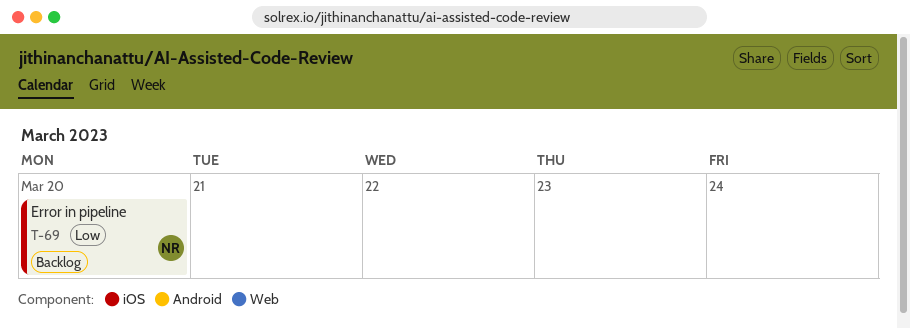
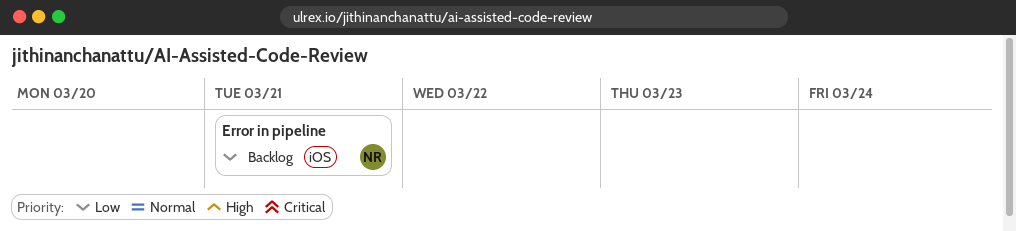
Error in pipeline, due: Mar 20 -> Mar 21

